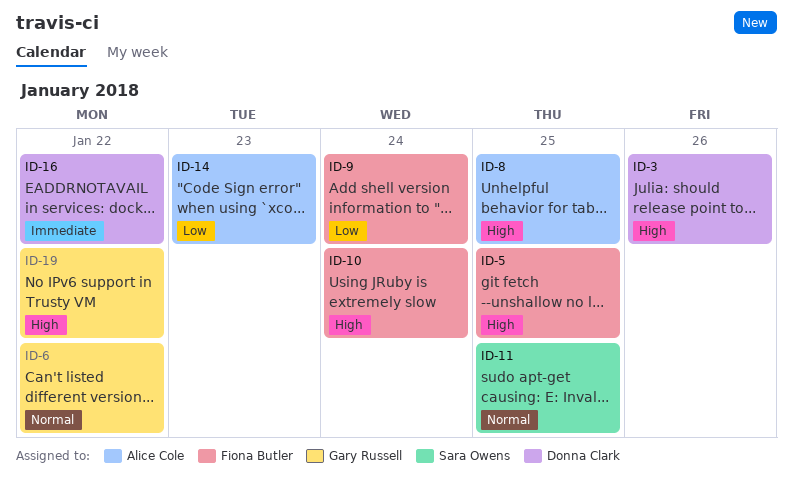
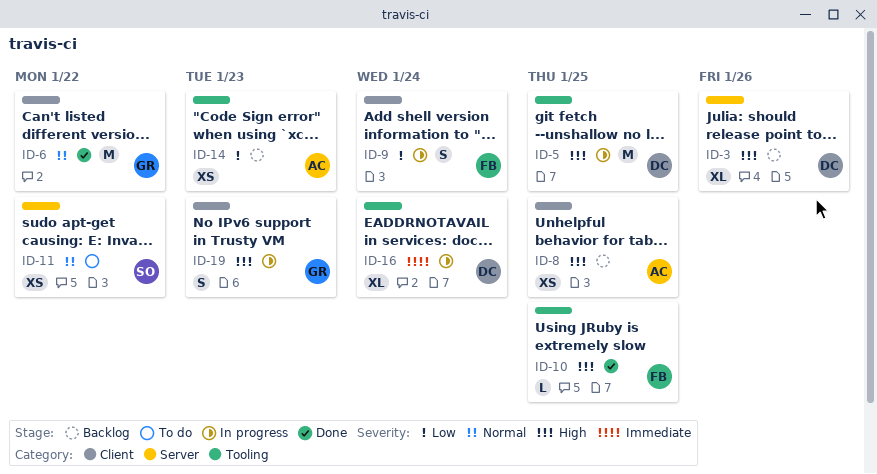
ID-5, owner: Fiona Butler -> Donna Clark
ID-10, due: Jan 24 -> Jan 25
ID-11, due: Jan 25 -> Jan 22
ID-16, due: Jan 22 -> Jan 24
ID-19, due: Jan 22 -> Jan 23

